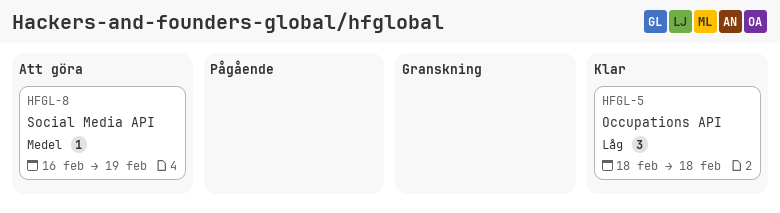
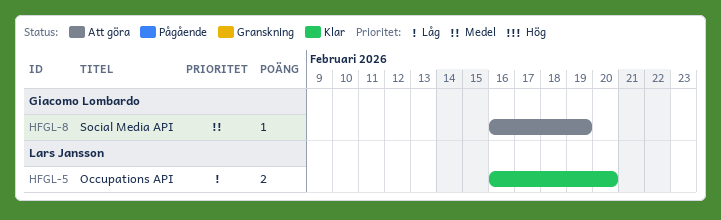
HFGL-5, estimate: 3 -> 2
HFGL-5, start: Feb 18 -> Feb 16
HFGL-5, due: Feb 18 -> Feb 20

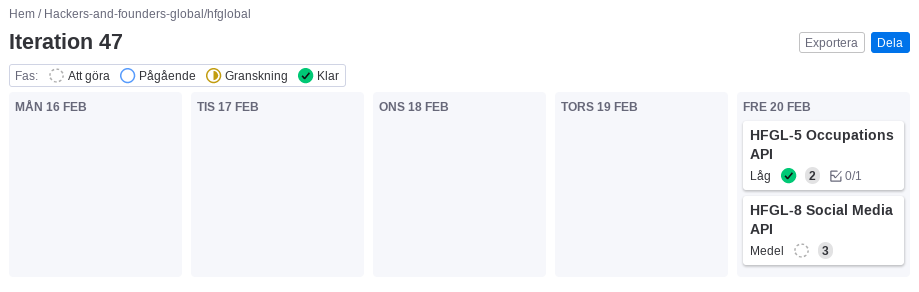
HFGL-8, estimate: 1 -> 3
HFGL-8, due: Feb 19 -> Feb 20

